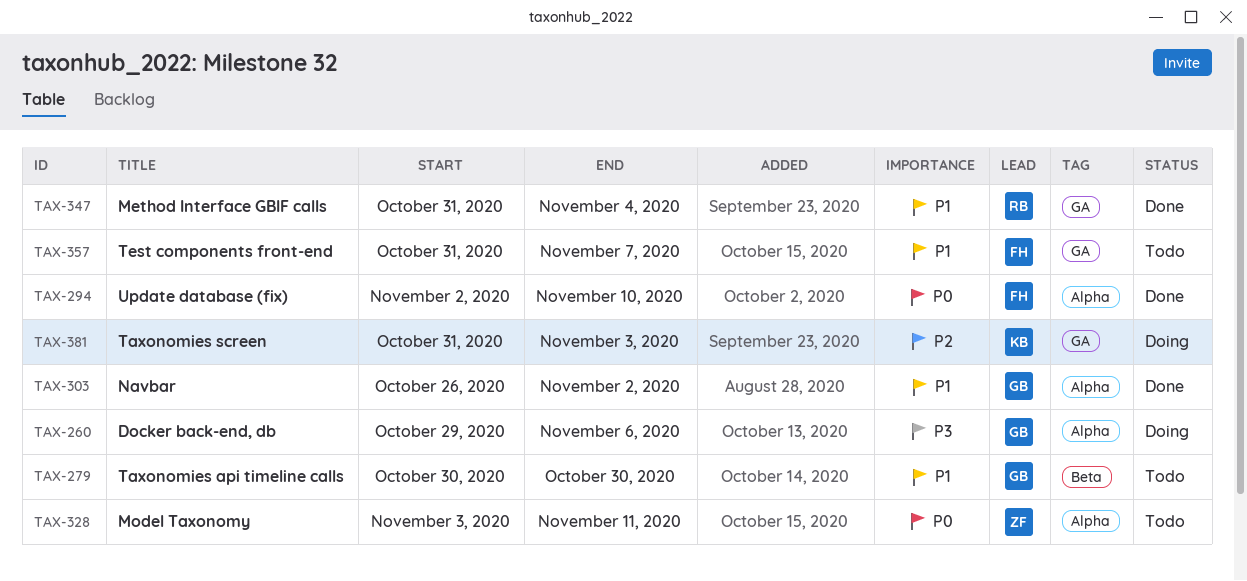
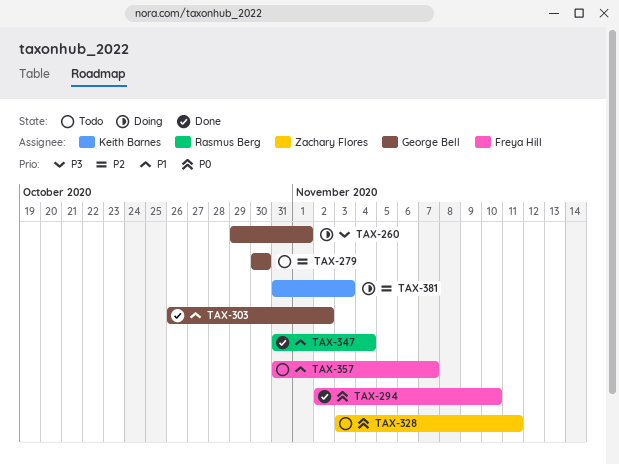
TAX-260, due: Nov 6 -> Nov 1
TAX-279, priority: P1 -> P2

